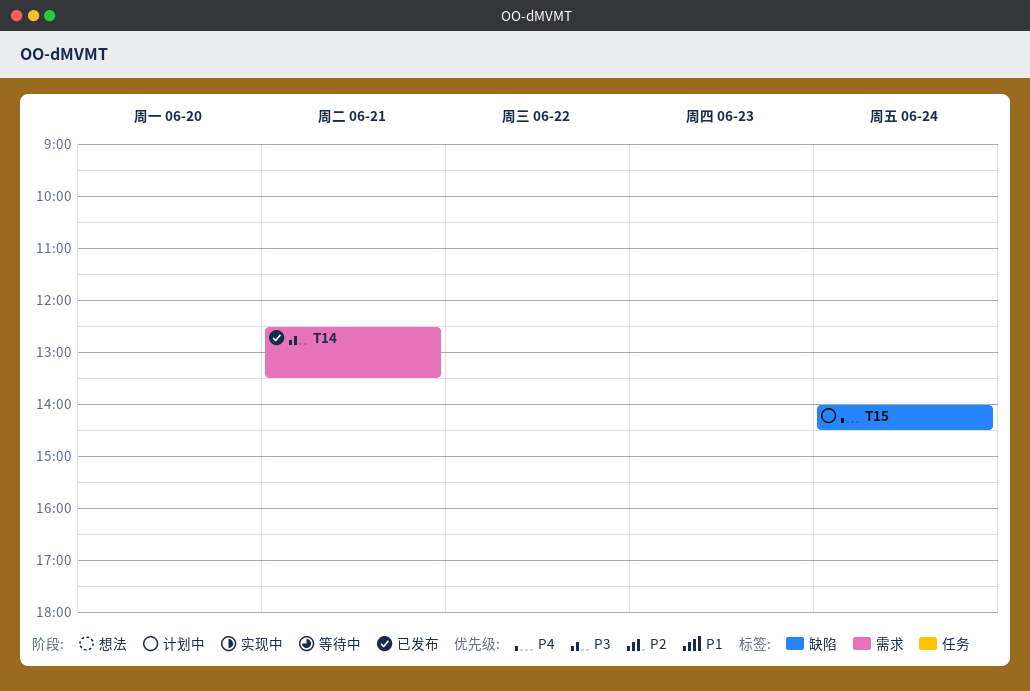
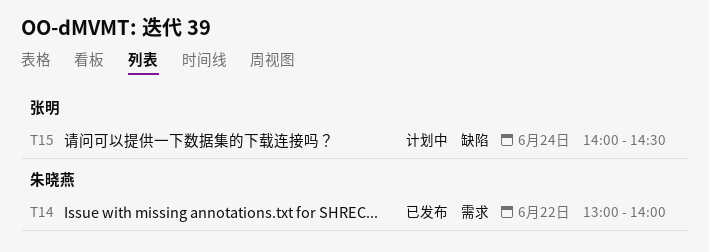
T14, day: Jun 21 -> Jun 22
T14, begins: 12:30 -> 13:00
T14, ends: 13:30 -> 14:00

